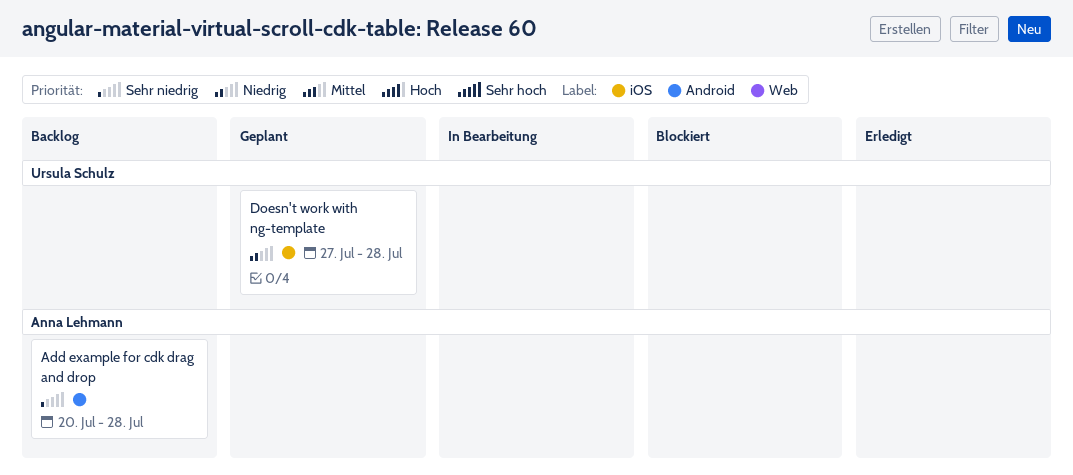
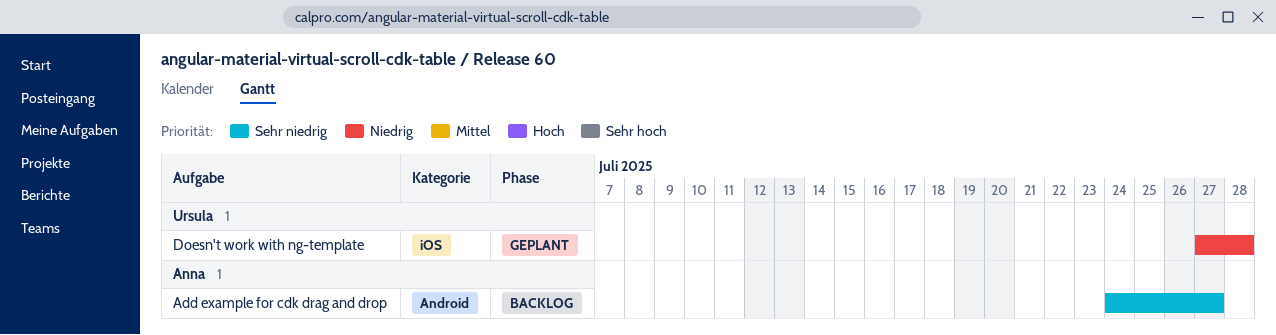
Add example for cdk drag and drop, start: Jul 20 -> Jul 24
Add example for cdk drag and drop, due: Jul 28 -> Jul 27

